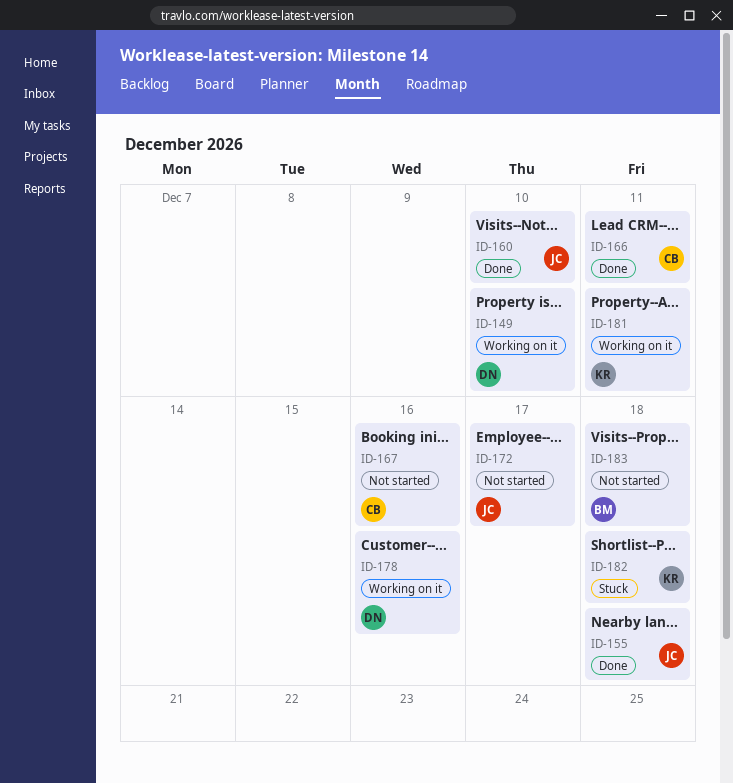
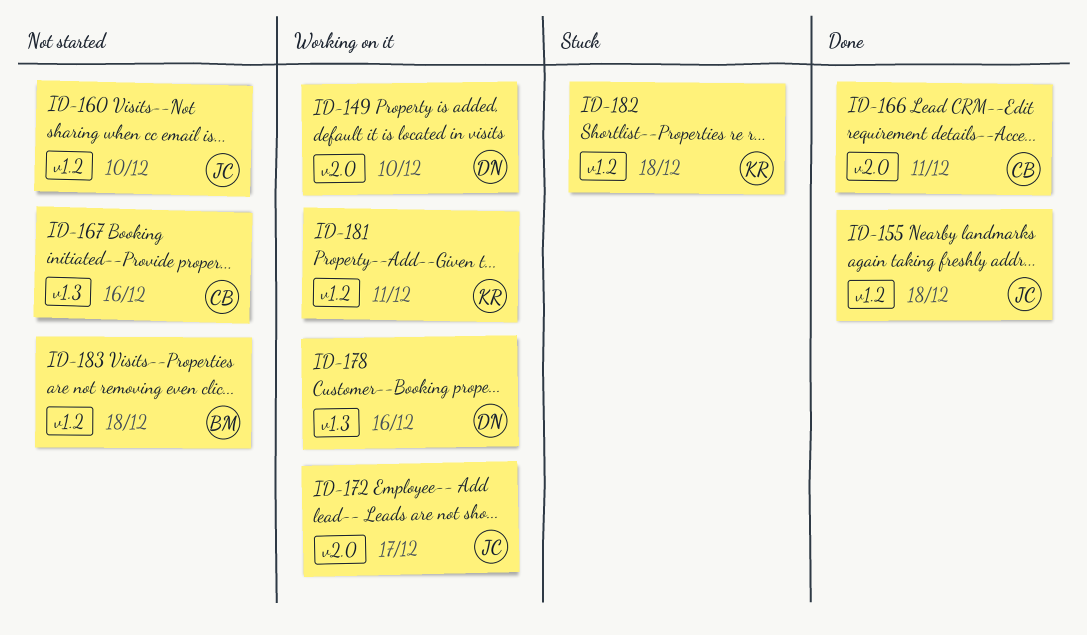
ID-160, status: Done -> Not started
ID-172, status: Not started -> Working on it

